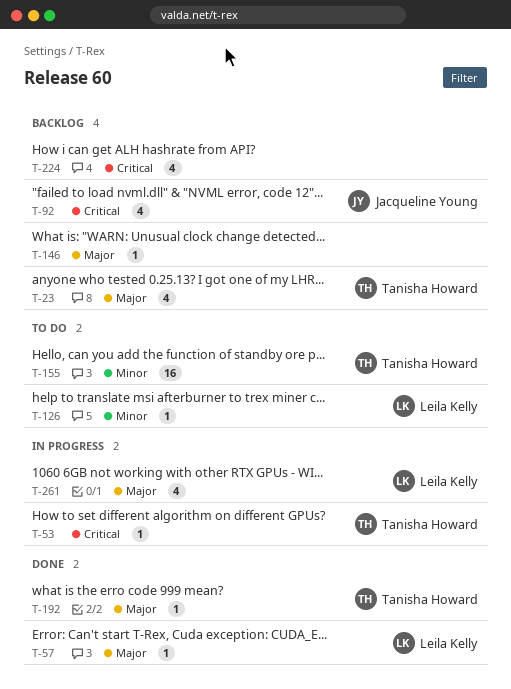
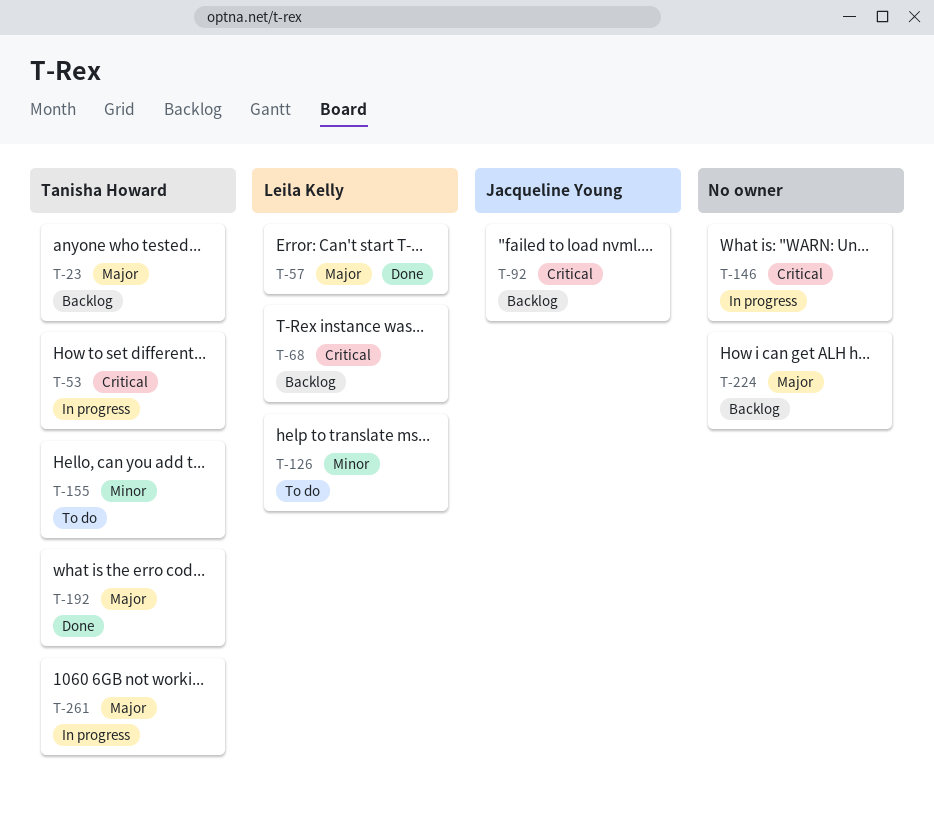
T-68: none -> present
T-146, status: Backlog -> In progress
T-146, priority: Major -> Critical
T-224, priority: Critical -> Major
T-261, owner: Leila Kelly -> Tanisha Howard

